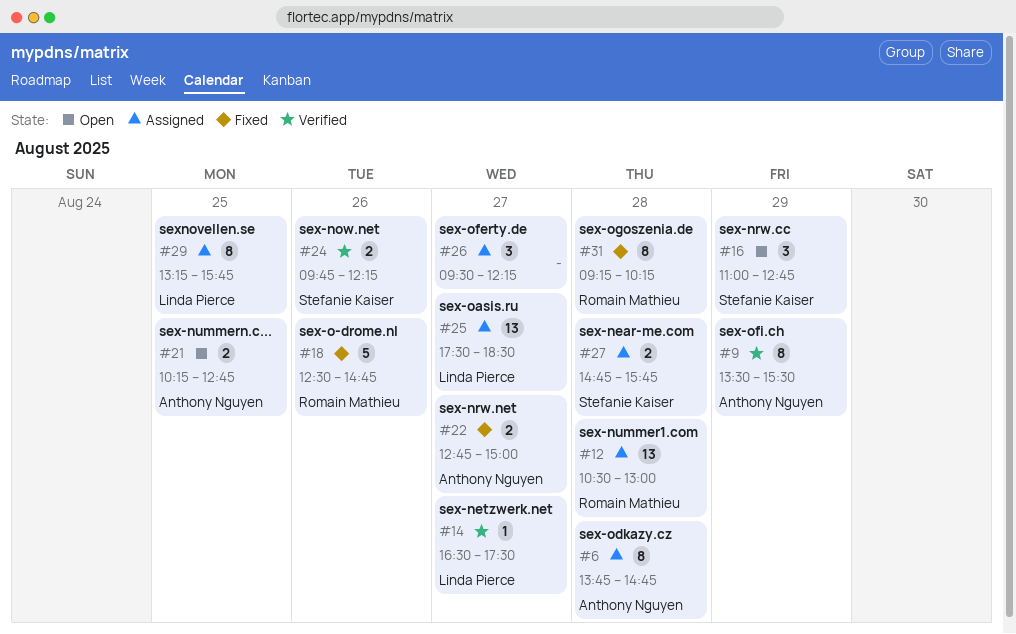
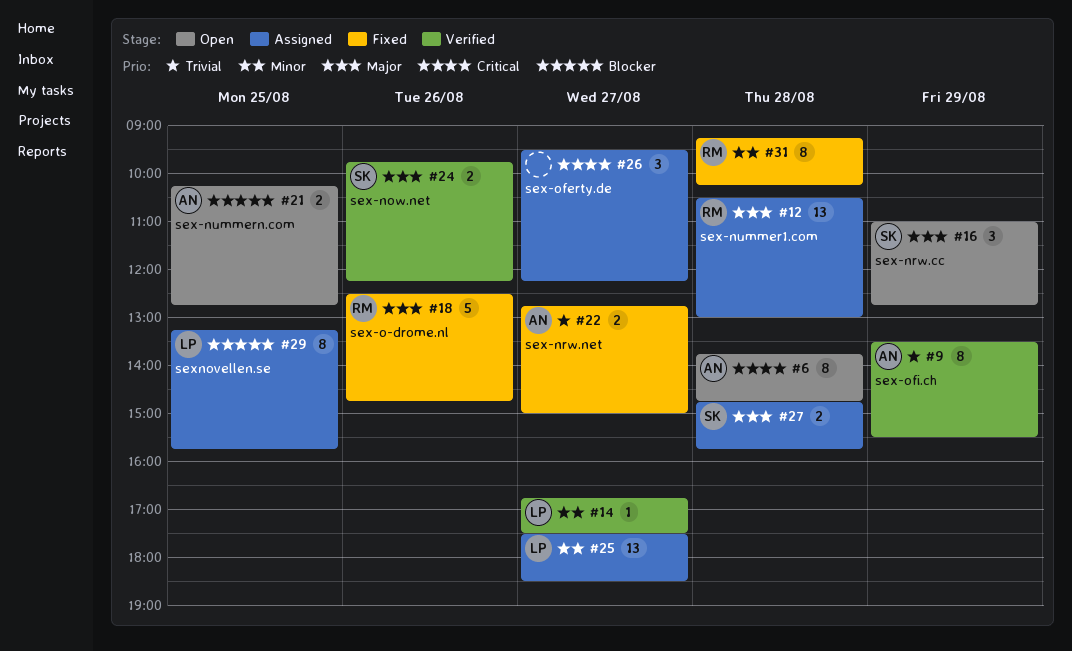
#6, status: Assigned -> Open
#14, begins: 16:30 -> 16:45

